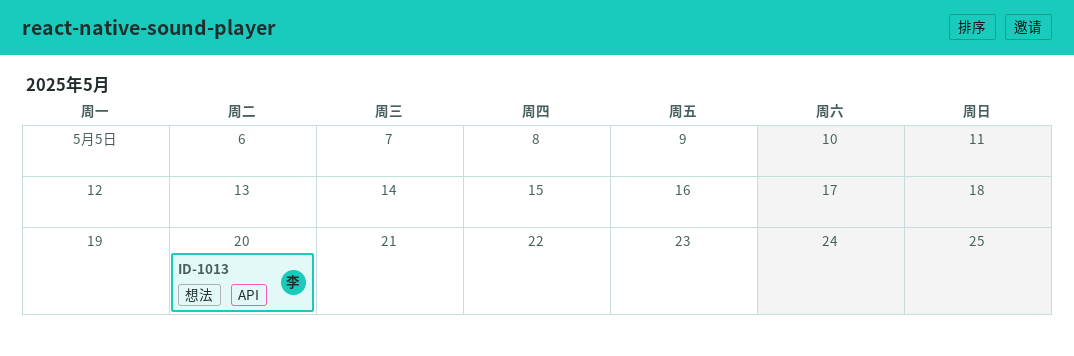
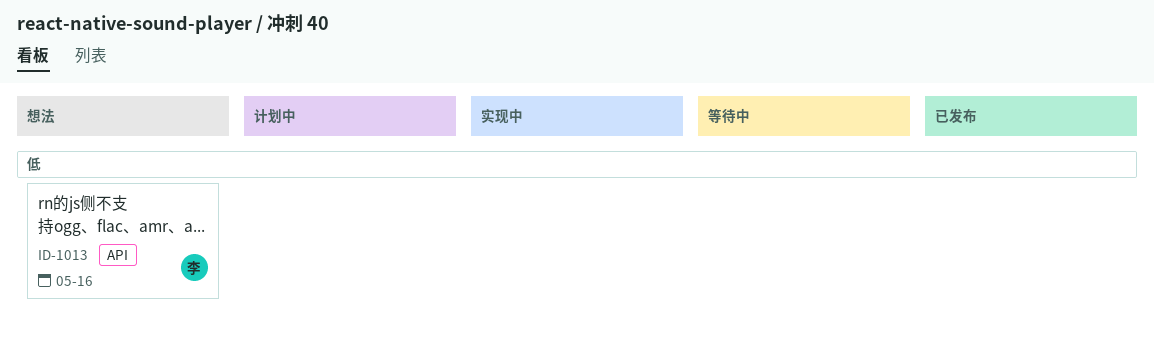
ID-1013, due: May 20 -> May 16

